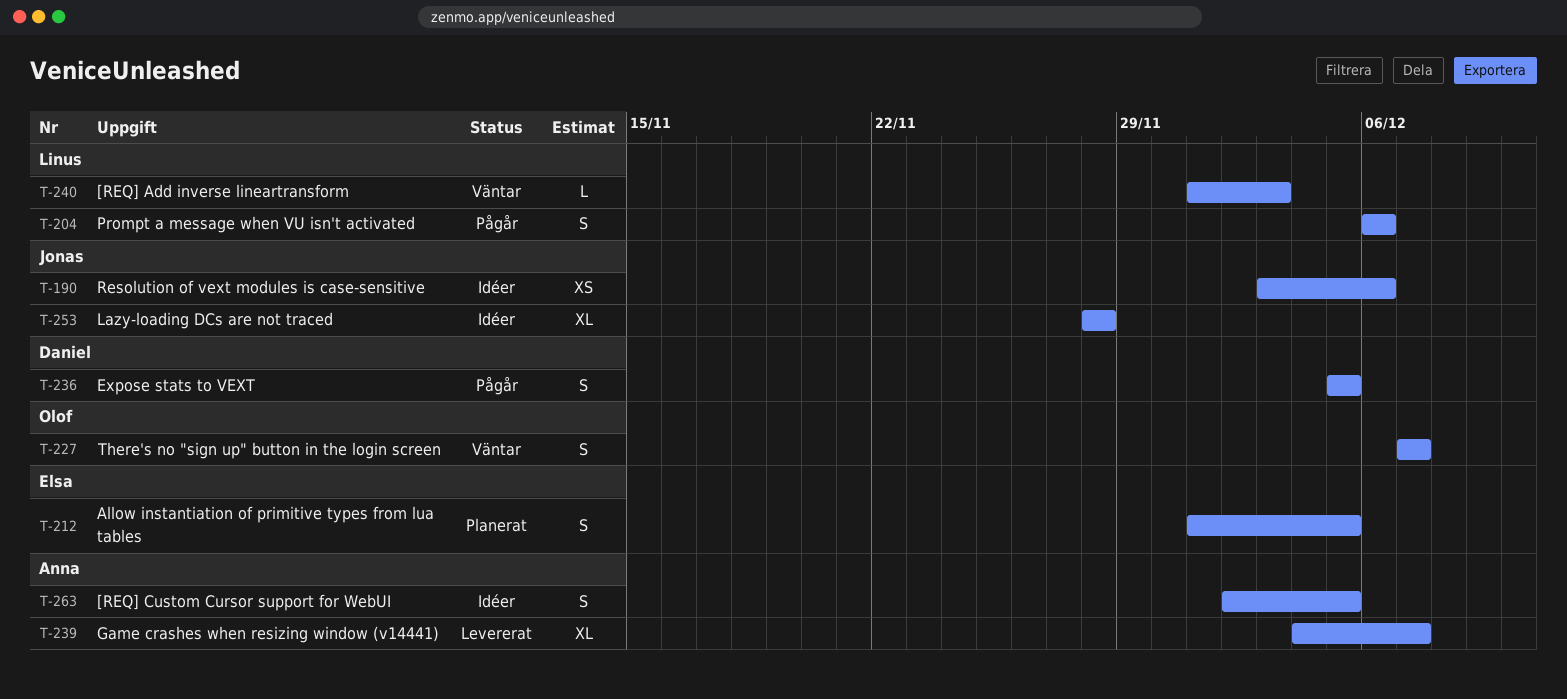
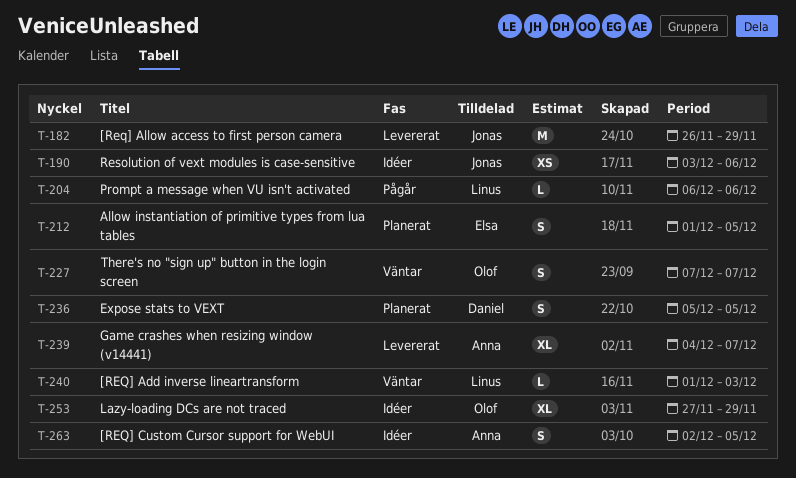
T-182: none -> present
T-204, estimate: S -> L
T-236, status: Pågår -> Planerat
T-253, owner: Jonas -> Olof
T-253, start: Nov 28 -> Nov 27
T-253, due: Nov 28 -> Nov 29

